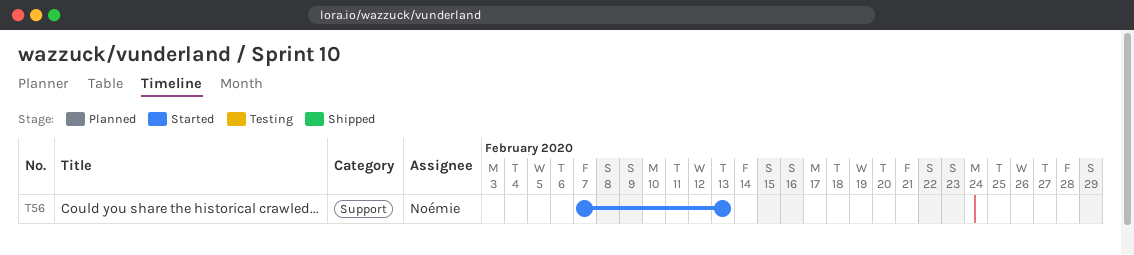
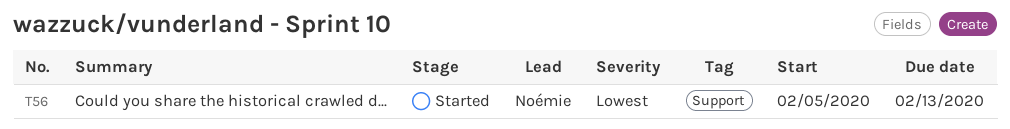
T56, start: Feb 7 -> Feb 5

